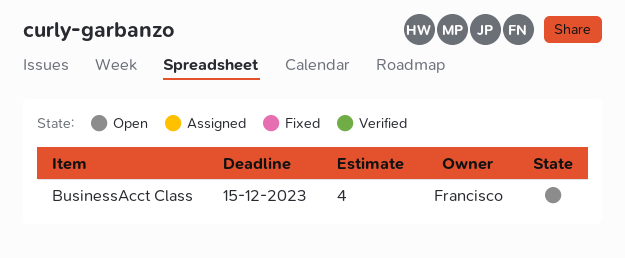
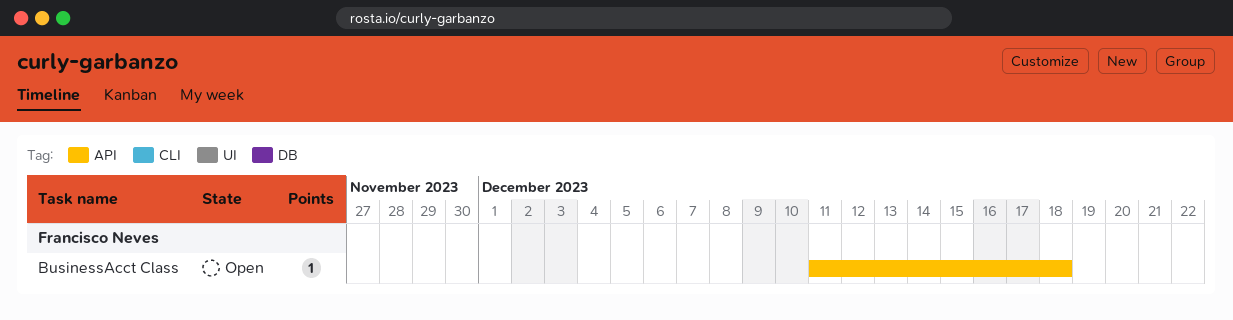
BusinessAcct Class, estimate: 4 -> 1
BusinessAcct Class, due: Dec 15 -> Dec 18

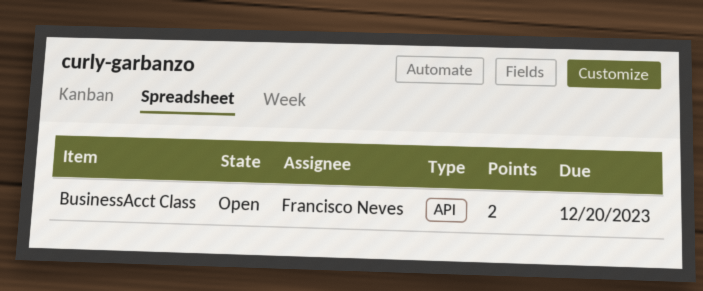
BusinessAcct Class, estimate: 1 -> 2
BusinessAcct Class, due: Dec 18 -> Dec 20

